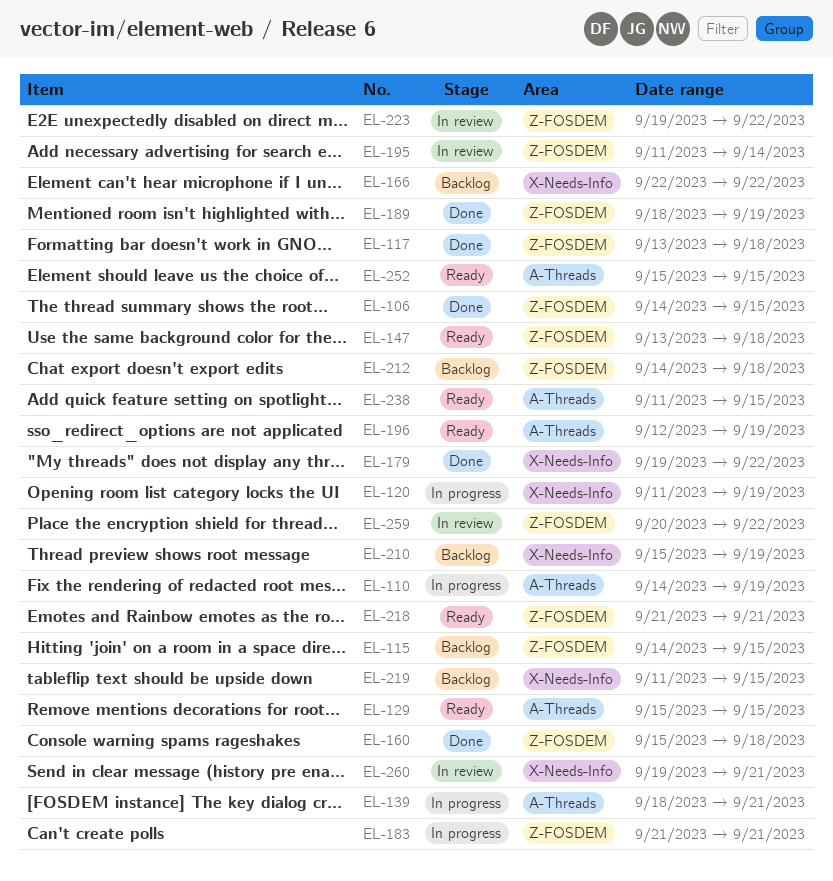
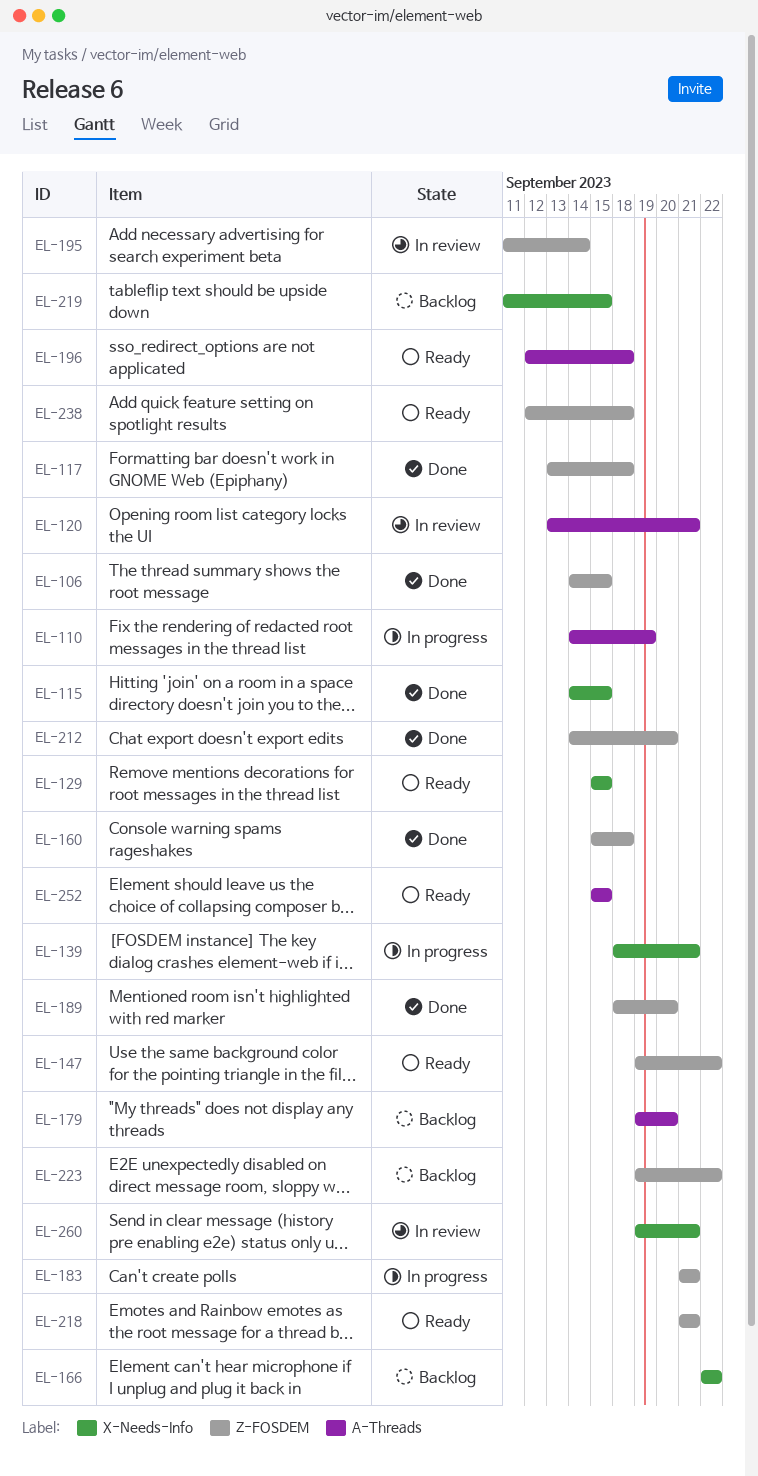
EL-115, status: Backlog -> Done
EL-115, label: Z-FOSDEM -> X-Needs-Info
EL-120, status: In progress -> In review
EL-120, label: X-Needs-Info -> A-Threads
EL-120, start: Sep 11 -> Sep 13
EL-120, due: Sep 19 -> Sep 21
EL-129, label: A-Threads -> X-Needs-Info
EL-139, label: A-Threads -> X-Needs-Info
EL-147, start: Sep 13 -> Sep 19
EL-147, due: Sep 18 -> Sep 22
EL-179, status: Done -> Backlog
EL-179, label: X-Needs-Info -> A-Threads
EL-179, due: Sep 22 -> Sep 20
EL-189, due: Sep 19 -> Sep 20
EL-196, due: Sep 19 -> Sep 18
EL-210: present -> none
EL-212, status: Backlog -> Done
EL-212, due: Sep 18 -> Sep 20
EL-223, status: In review -> Backlog
EL-238, label: A-Threads -> Z-FOSDEM
EL-238, start: Sep 11 -> Sep 12
EL-238, due: Sep 15 -> Sep 18
EL-259: present -> none

